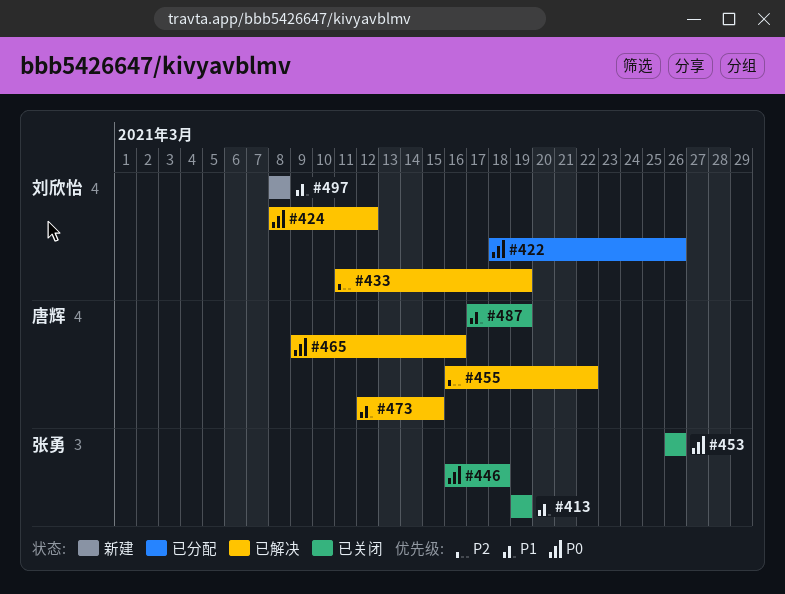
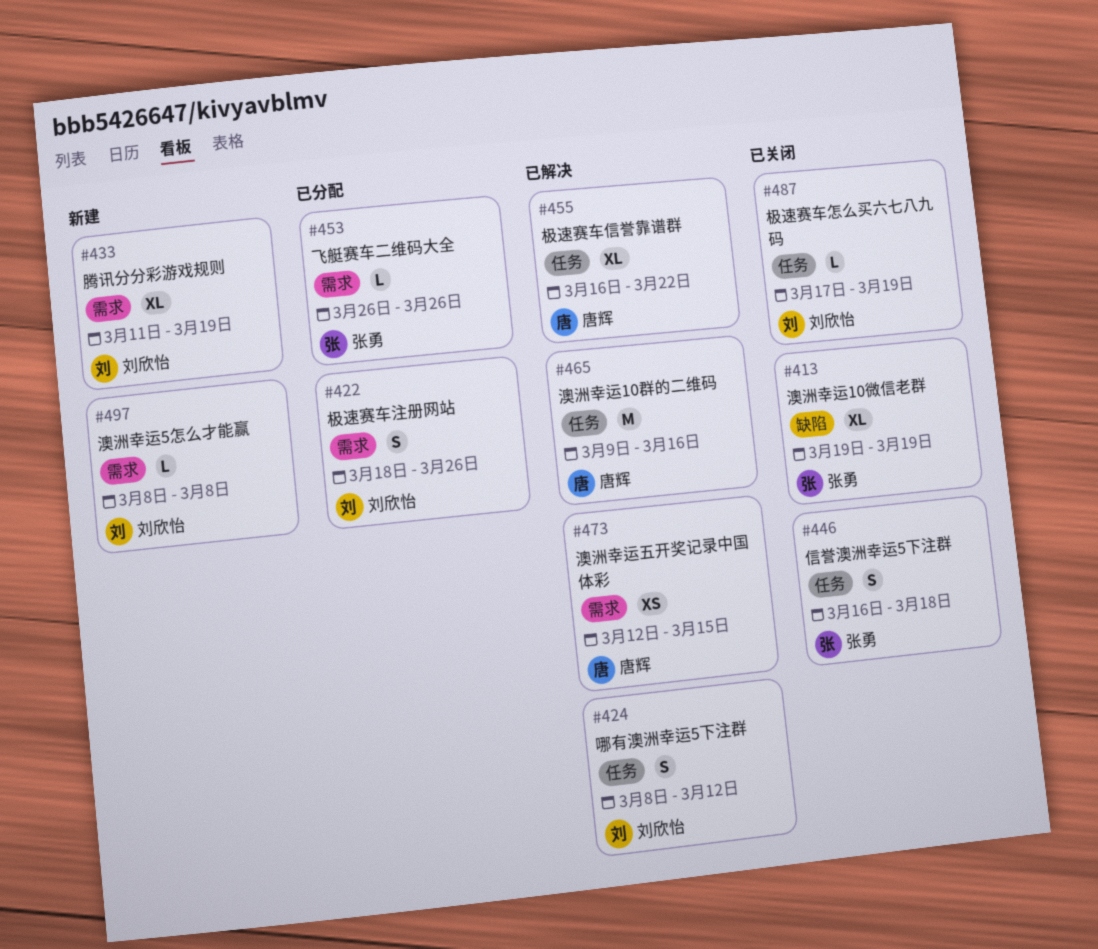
#433, status: 已解决 -> 新建
#453, status: 已关闭 -> 已分配
#487, owner: 唐辉 -> 刘欣怡

